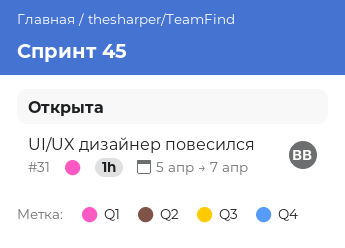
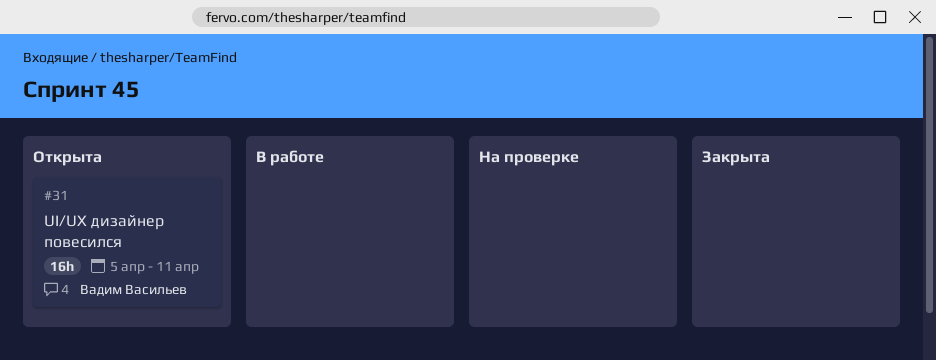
#31, estimate: 1h -> 16h
#31, due: Apr 7 -> Apr 11

